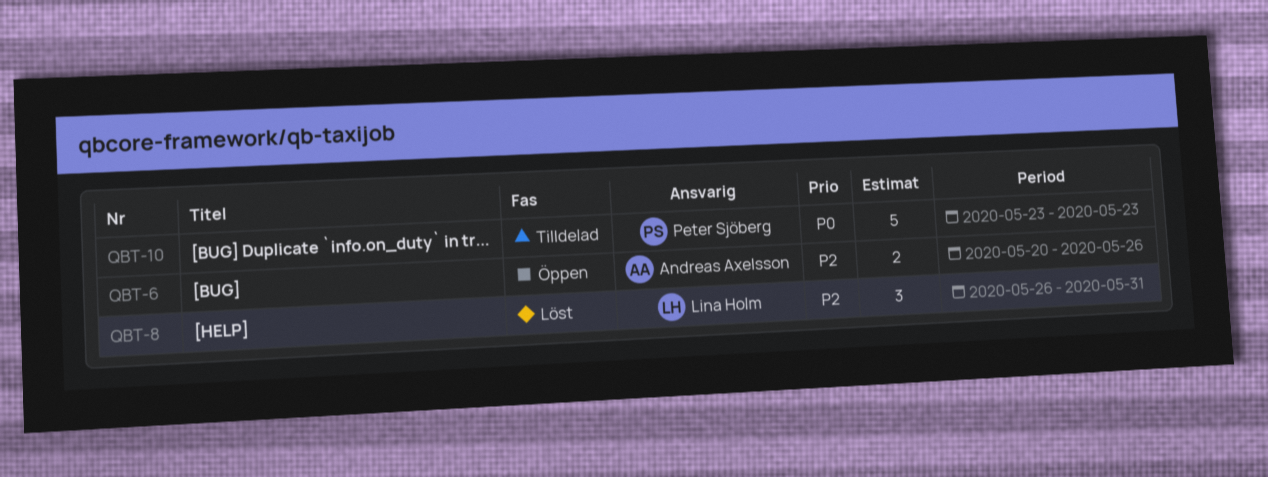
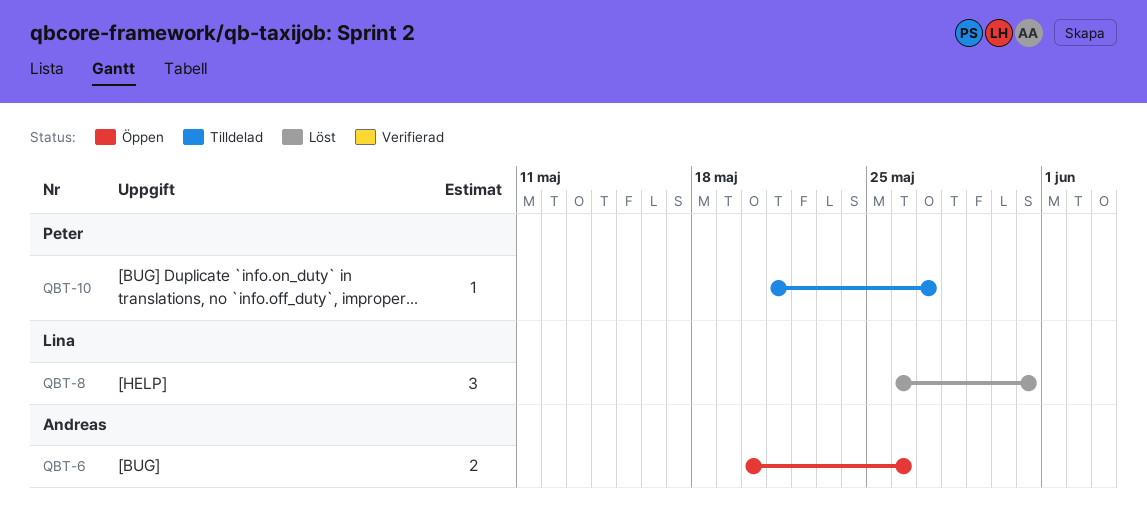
QBT-10, estimate: 5 -> 1
QBT-10, start: May 23 -> May 21
QBT-10, due: May 23 -> May 27

